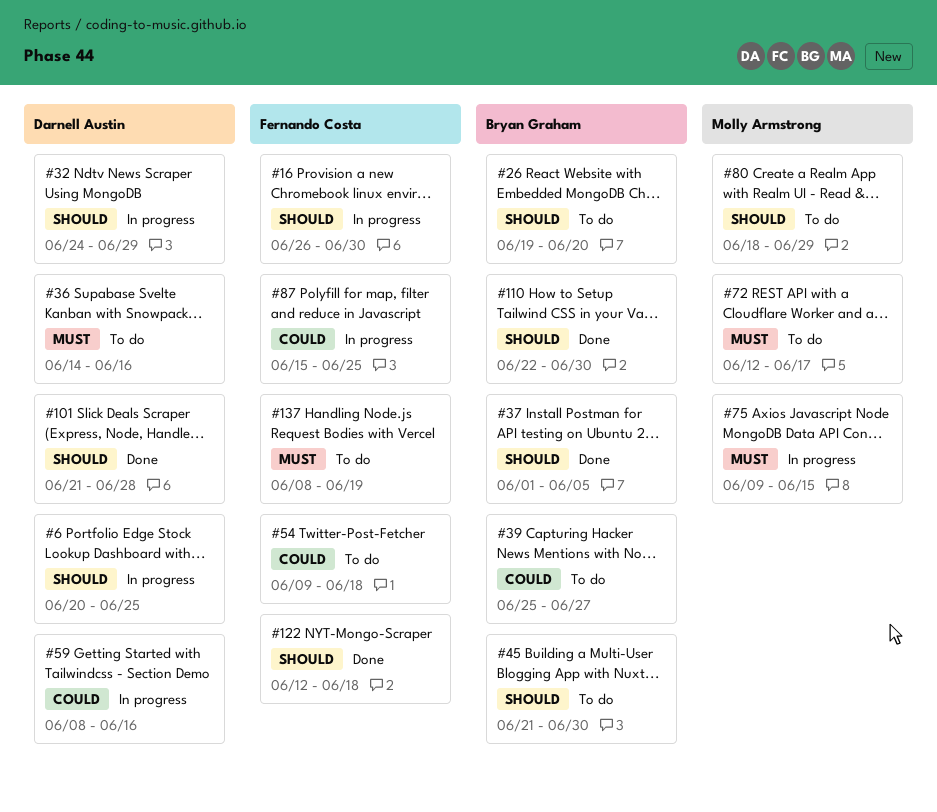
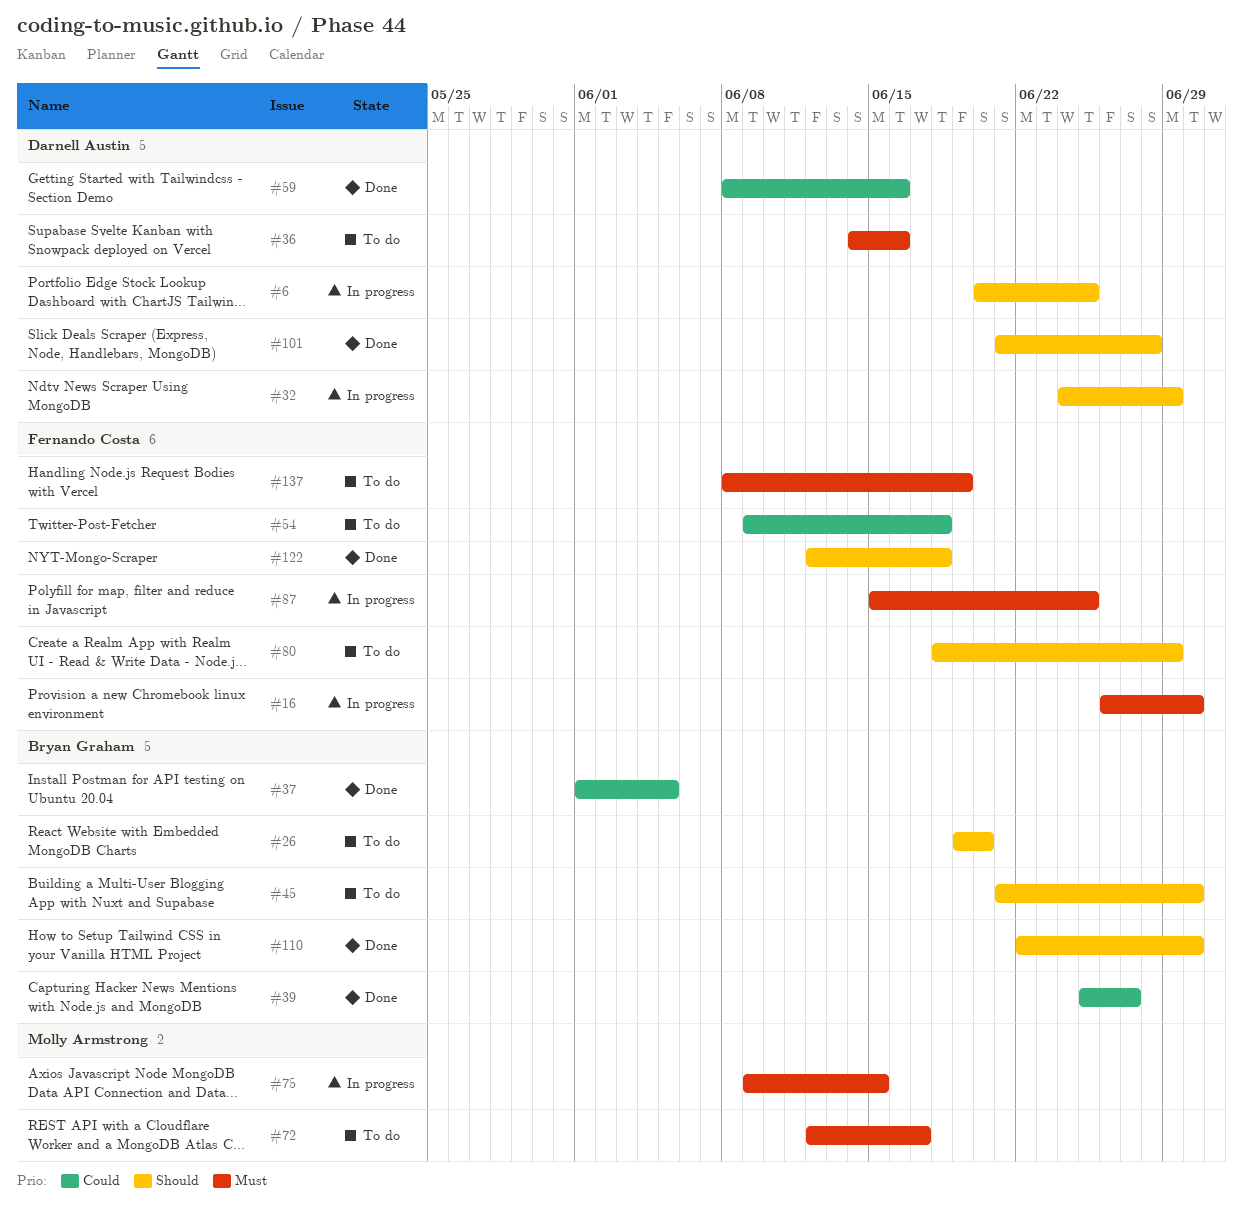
#16, priority: Should -> Must
#37, priority: Should -> Could
#39, status: To do -> Done
#59, status: In progress -> Done
#80, owner: Molly Armstrong -> Fernando Costa
#87, priority: Could -> Must

